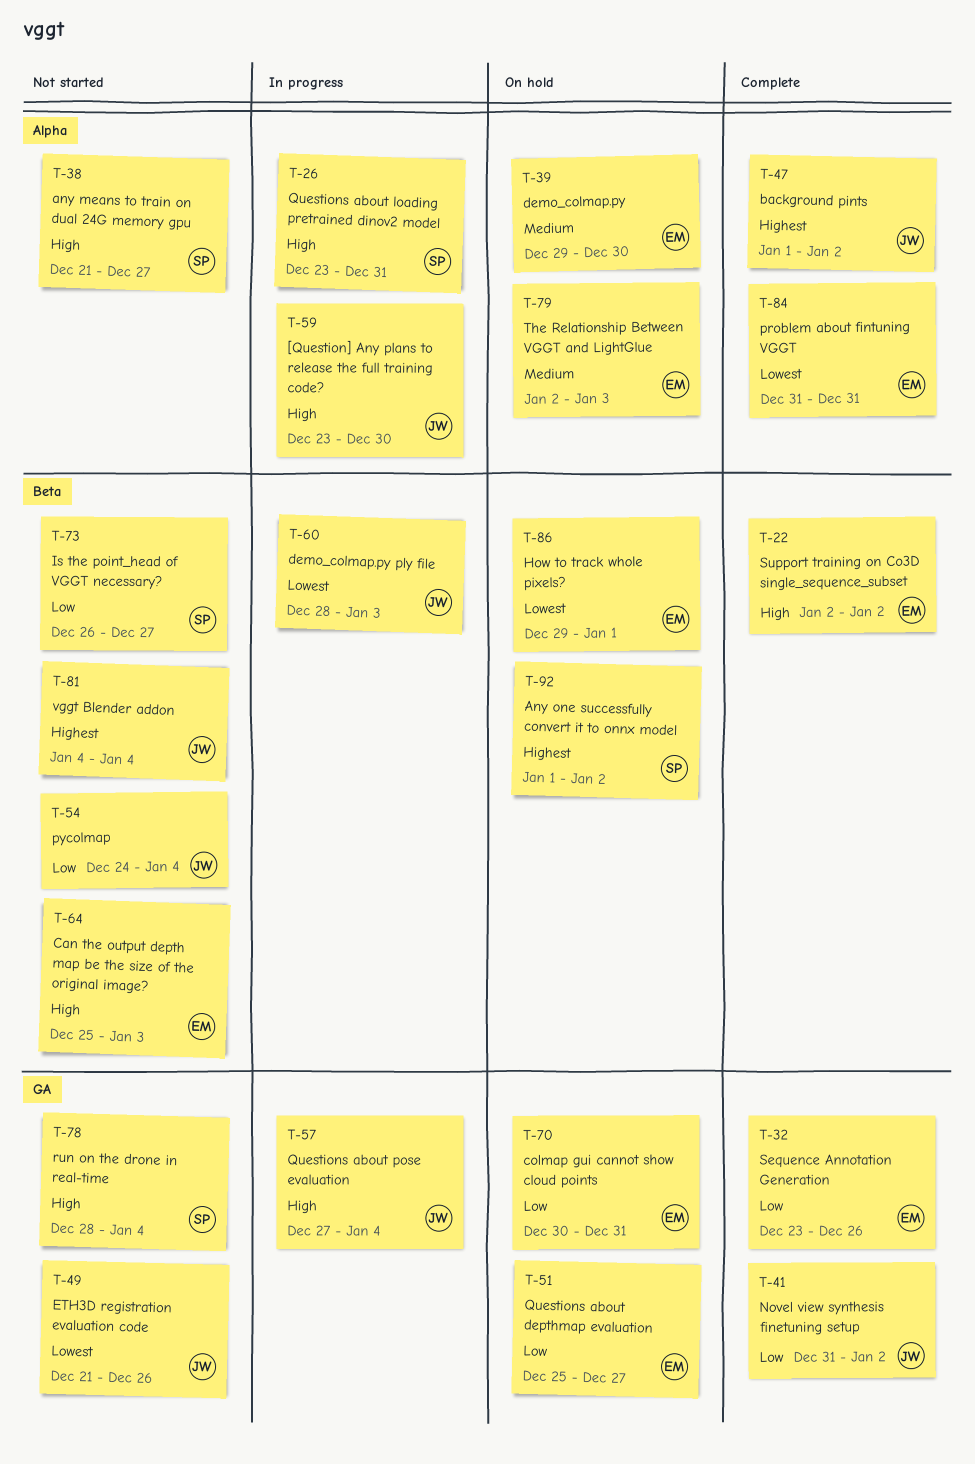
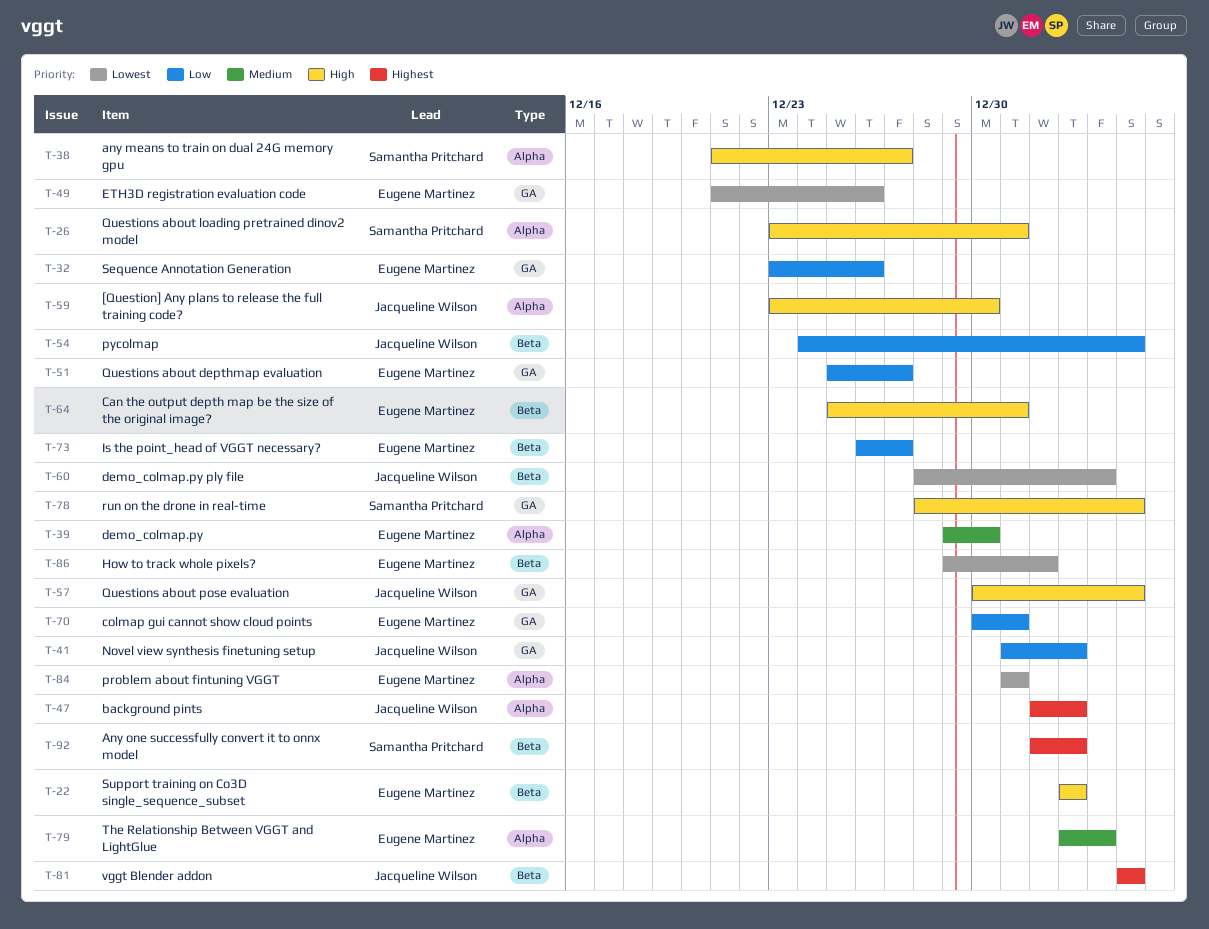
T-49, owner: Jacqueline Wilson -> Eugene Martinez
T-57, start: Dec 27 -> Dec 30
T-64, due: Jan 3 -> Dec 31
T-73, owner: Samantha Pritchard -> Eugene Martinez

